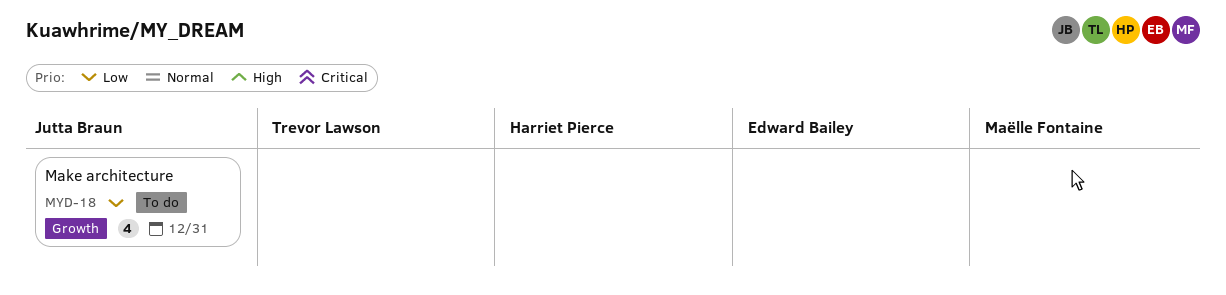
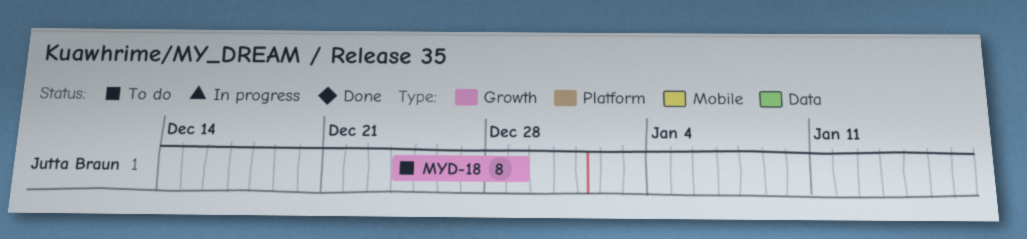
MYD-18, estimate: 4 -> 8
MYD-18, due: Dec 31 -> Dec 29

